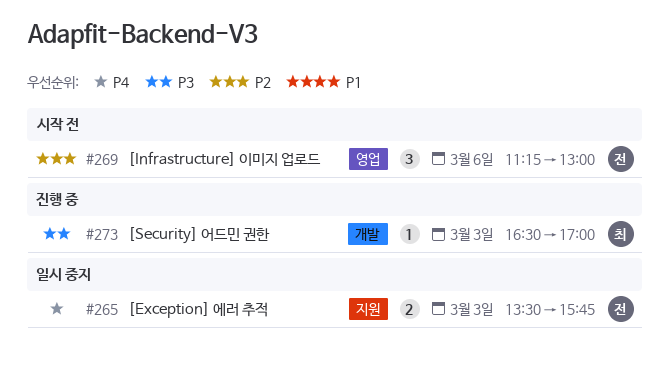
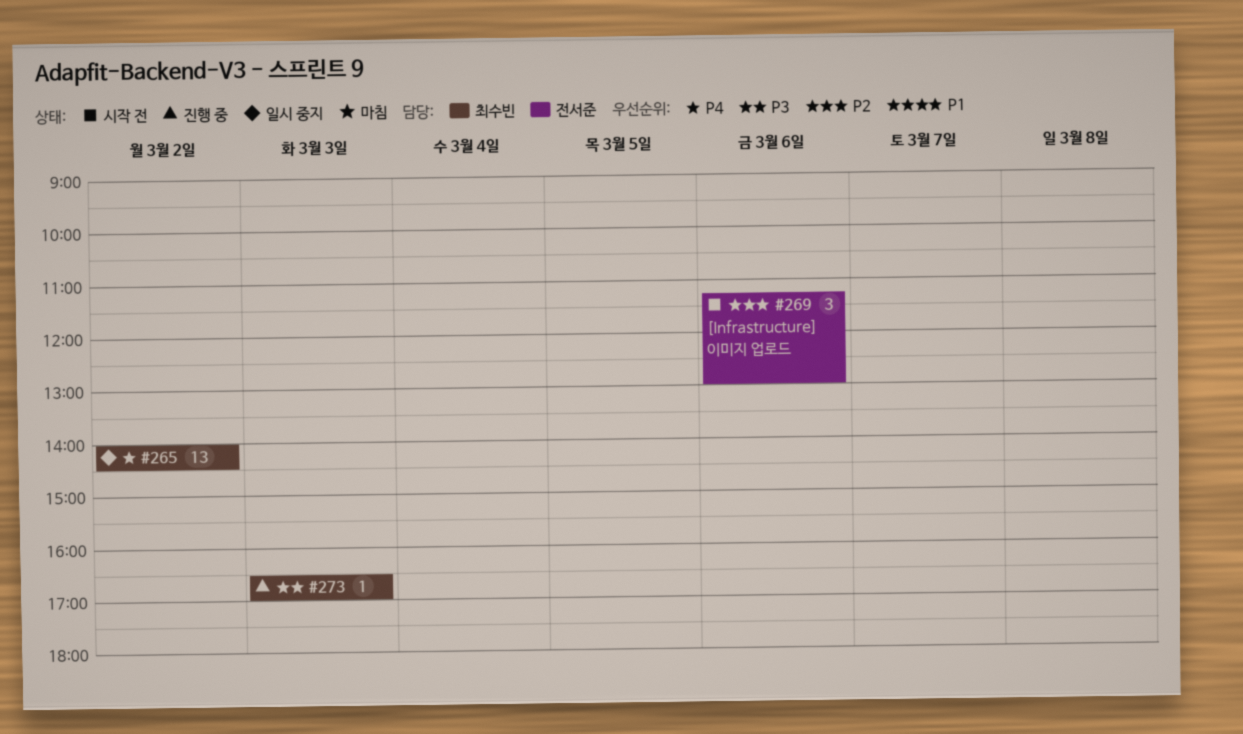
#265, owner: 전서준 -> 최수빈
#265, estimate: 2 -> 13
#265, day: Mar 3 -> Mar 2
#265, begins: 13:30 -> 14:00
#265, ends: 15:45 -> 14:30

